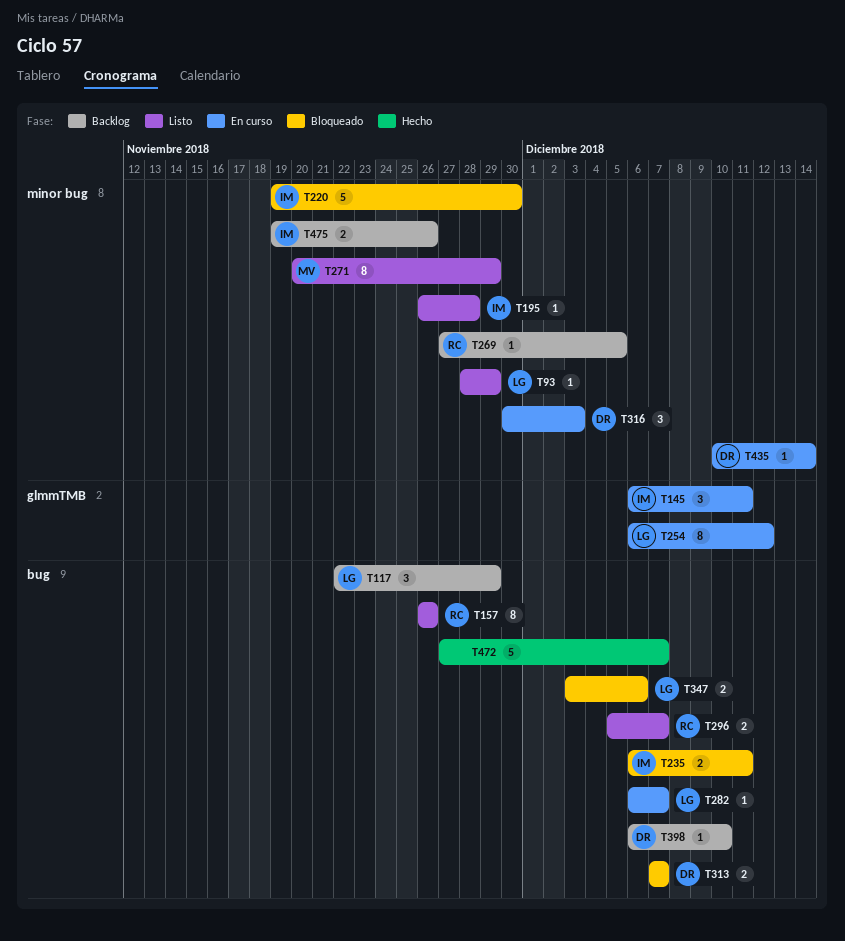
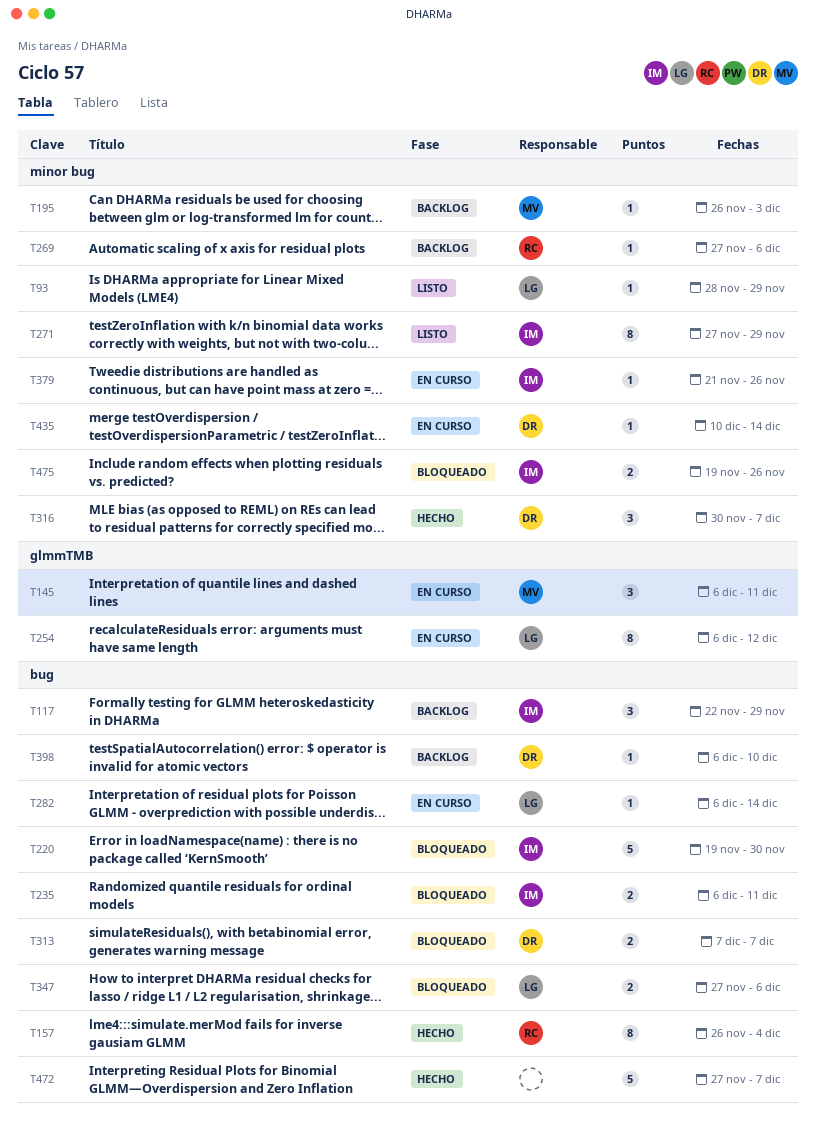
T117, owner: LG -> IM
T145, owner: IM -> MV
T157, status: Listo -> Hecho
T157, due: Nov 26 -> Dec 4
T195, status: Listo -> Backlog
T195, owner: IM -> MV
T195, due: Nov 28 -> Dec 3
T220, label: minor bug -> bug
T269, due: Dec 5 -> Dec 6
T271, owner: MV -> IM
T271, start: Nov 20 -> Nov 27
T282, due: Dec 7 -> Dec 14
T296: present -> none
T316, status: En curso -> Hecho
T316, due: Dec 3 -> Dec 7
T347, start: Dec 3 -> Nov 27
T379: none -> present
T475, status: Backlog -> Bloqueado

